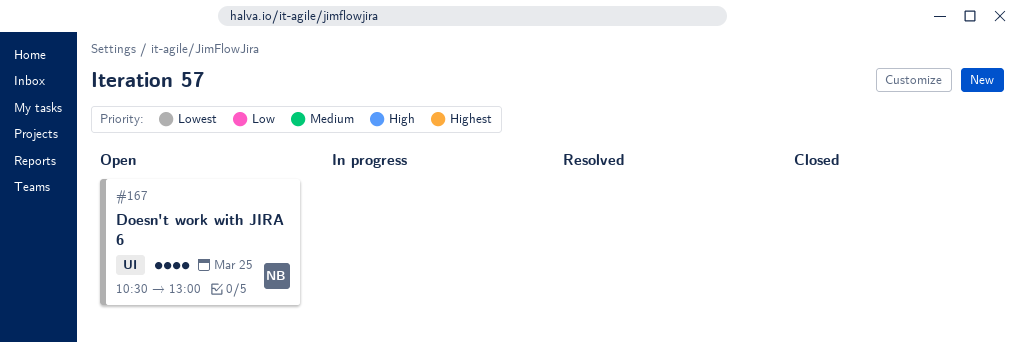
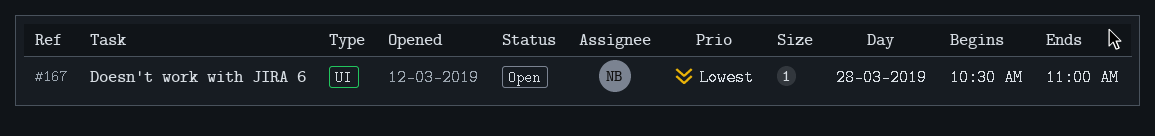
#167, estimate: 4 -> 1
#167, day: Mar 25 -> Mar 28
#167, ends: 13:00 -> 11:00

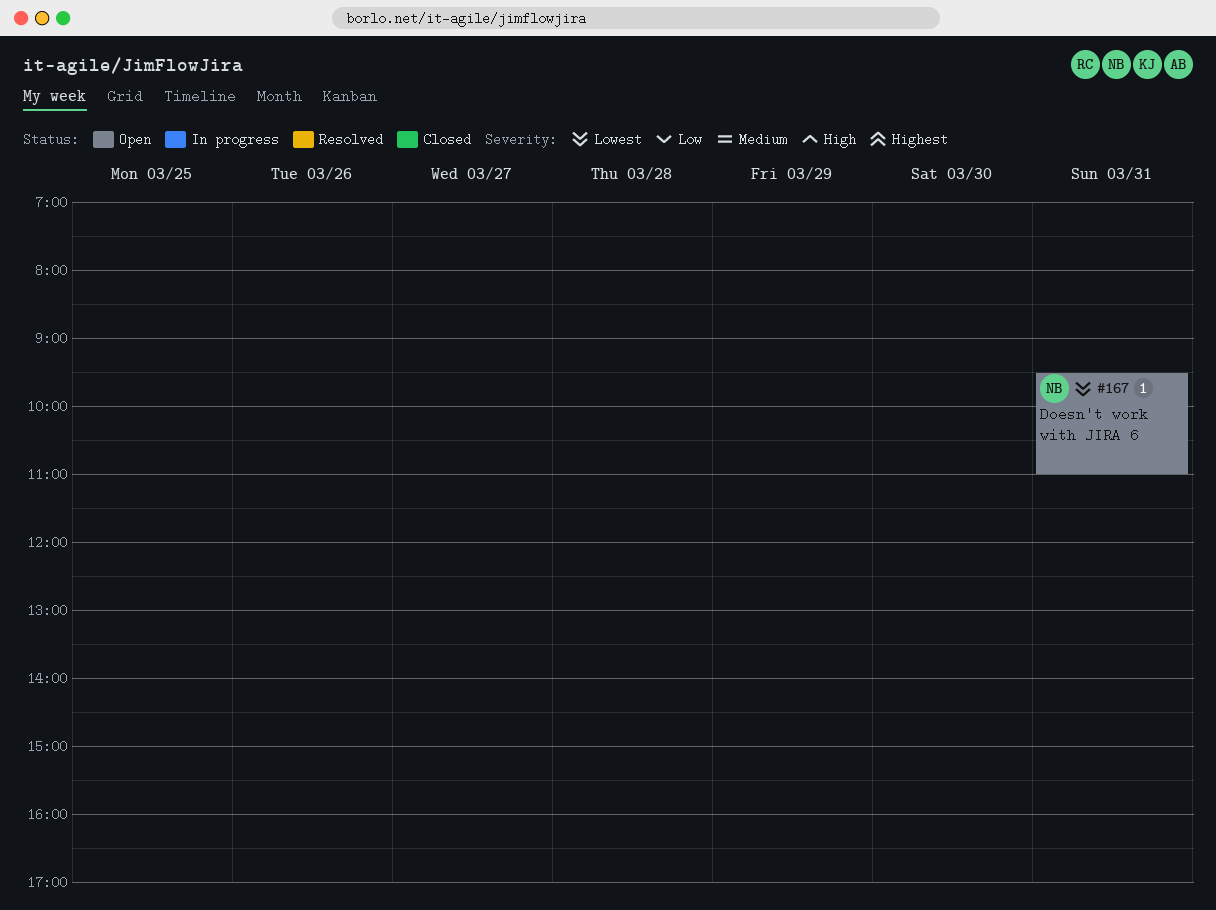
#167, day: Mar 28 -> Mar 31
#167, begins: 10:30 -> 09:30

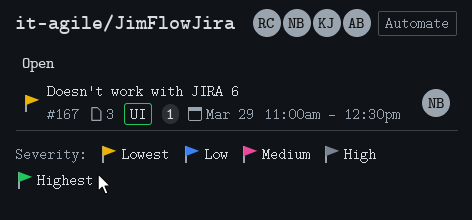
#167, day: Mar 31 -> Mar 29
#167, begins: 09:30 -> 11:00
#167, ends: 11:00 -> 12:30

